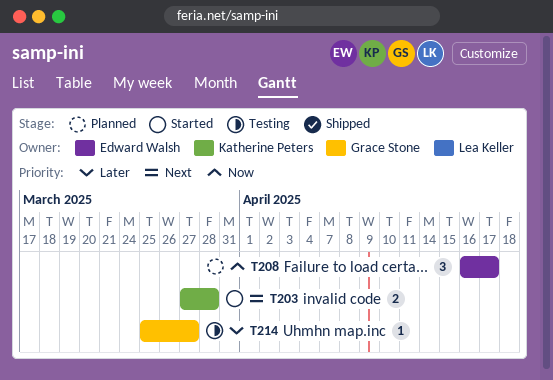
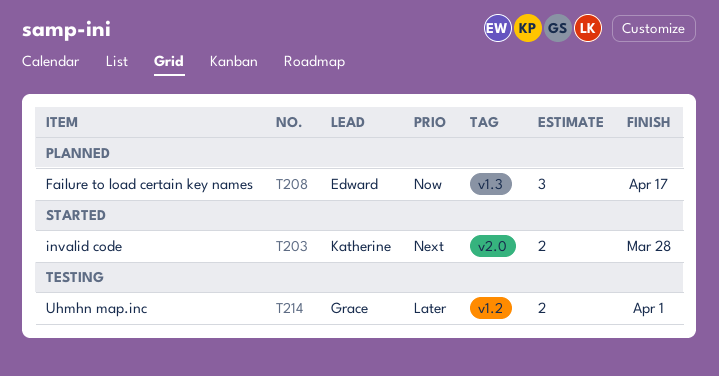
T214, estimate: 1 -> 2
T214, due: Mar 27 -> Apr 1

